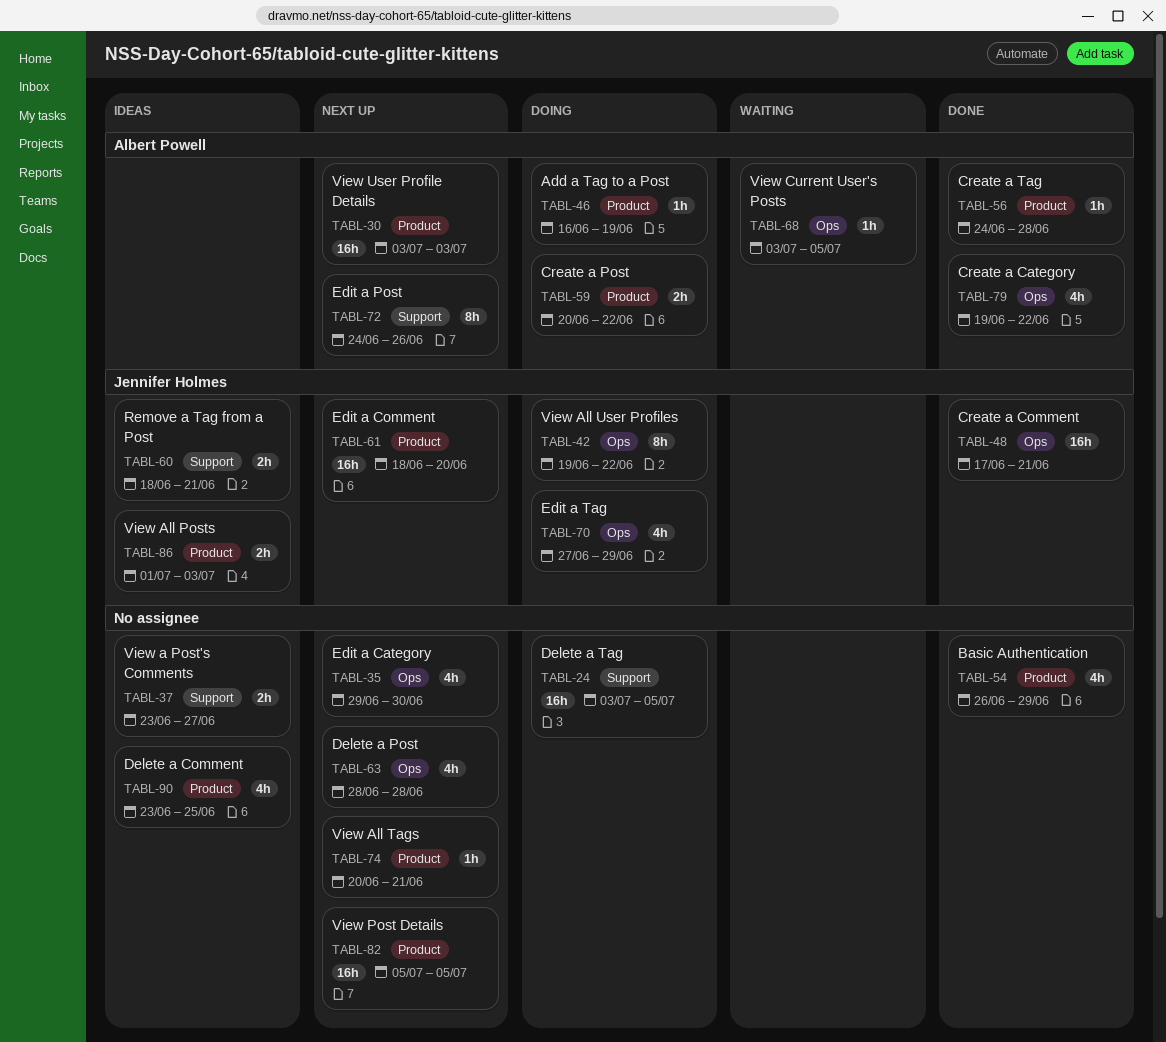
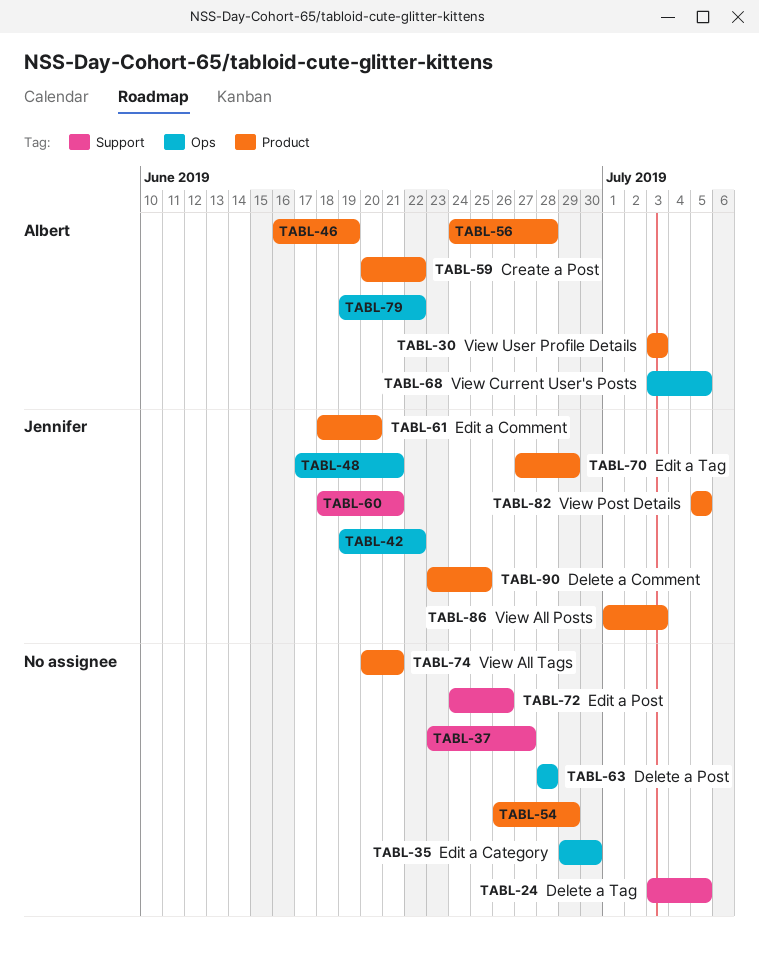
TABL-70, label: Ops -> Product
TABL-72, owner: Albert Powell -> none
TABL-82, owner: none -> Jennifer Holmes
TABL-90, owner: none -> Jennifer Holmes

